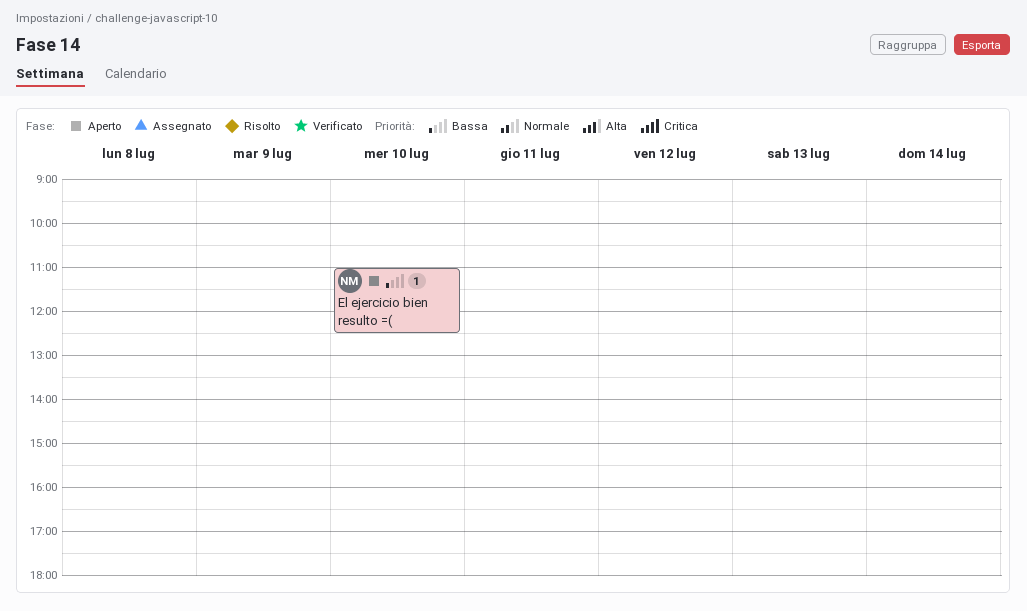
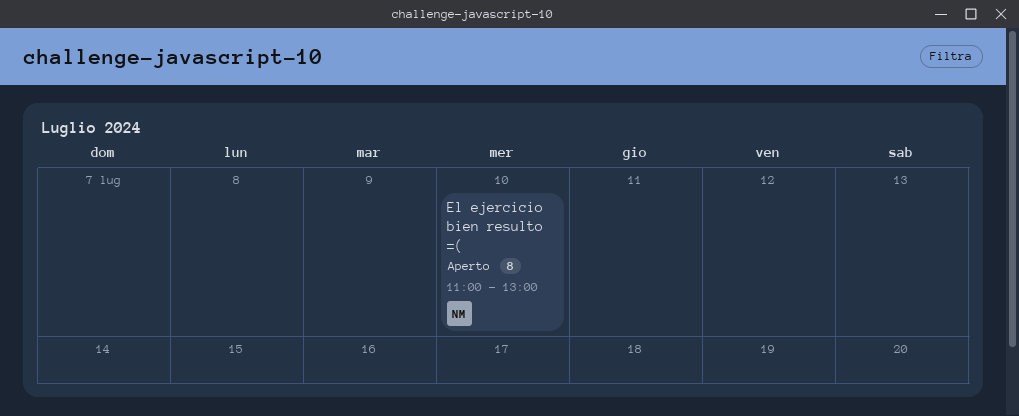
El ejercicio bien resulto =(, estimate: 1 -> 8
El ejercicio bien resulto =(, ends: 12:30 -> 13:00

